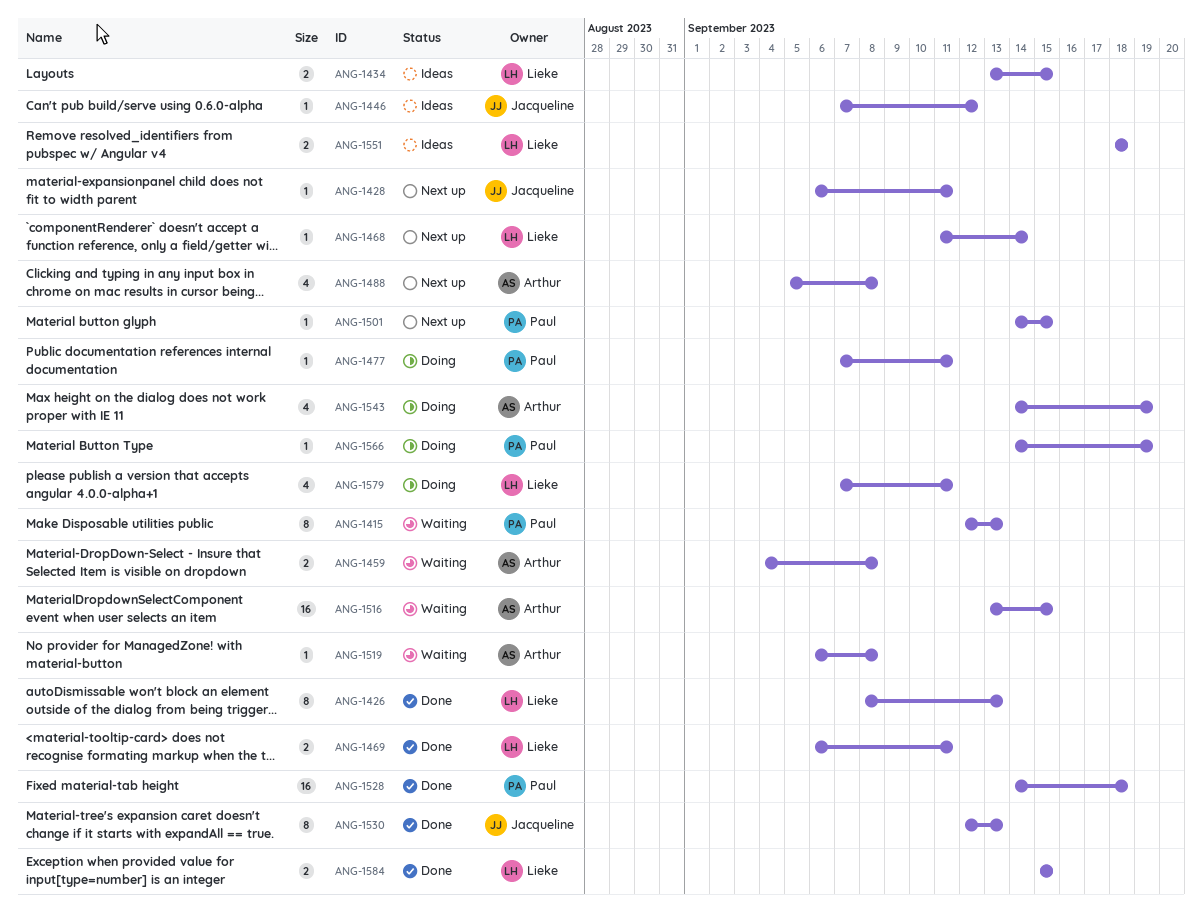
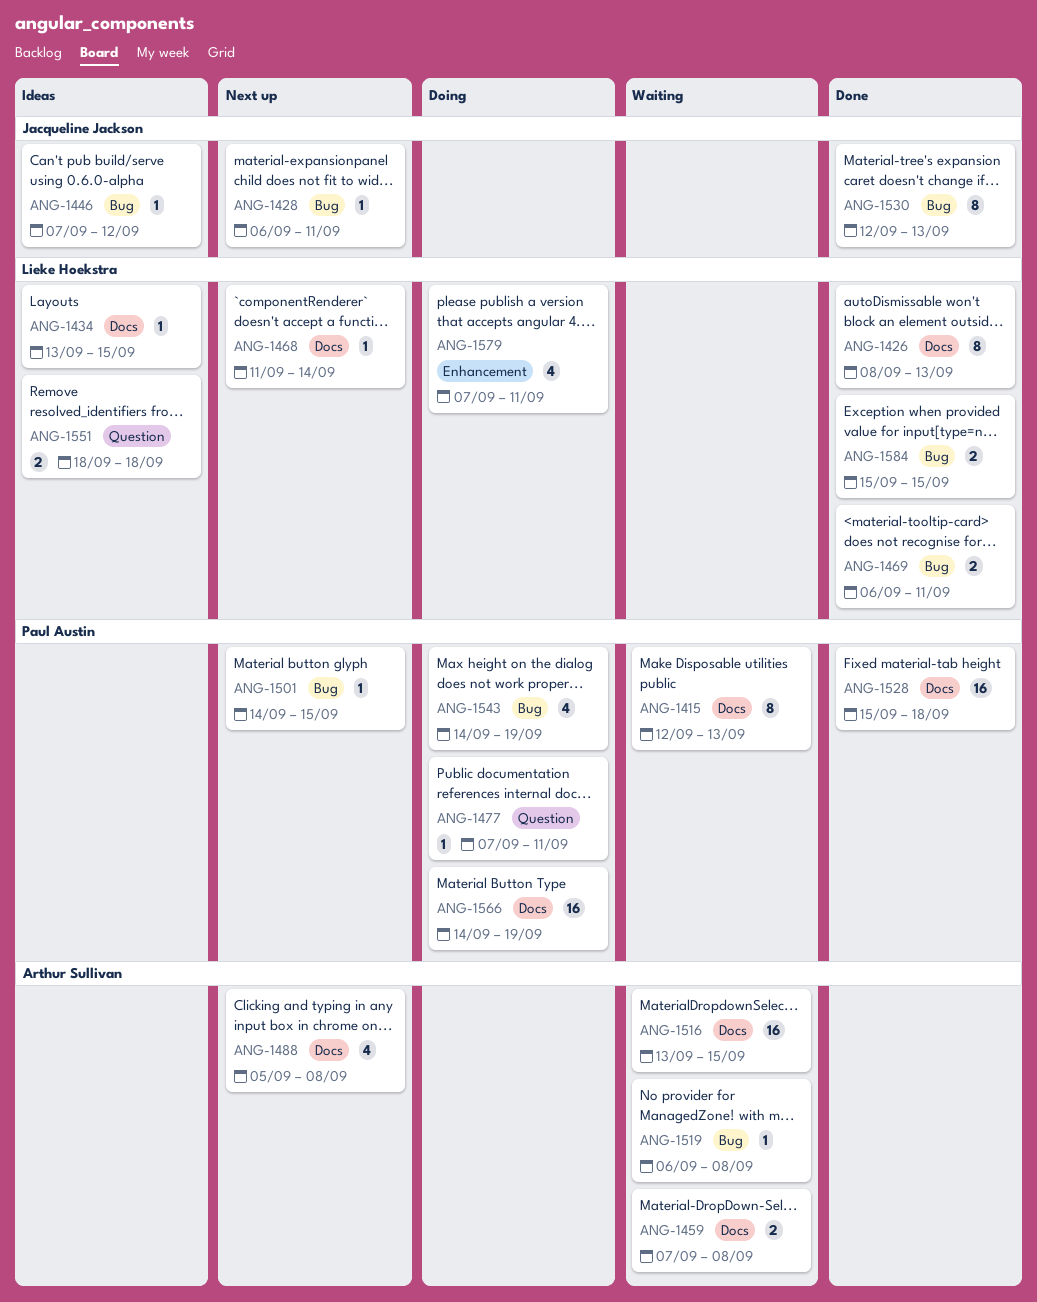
ANG-1434, estimate: 2 -> 1
ANG-1459, start: Sep 4 -> Sep 7
ANG-1528, start: Sep 14 -> Sep 15
ANG-1543, owner: Arthur Sullivan -> Paul Austin
ANG-1566, estimate: 1 -> 16

